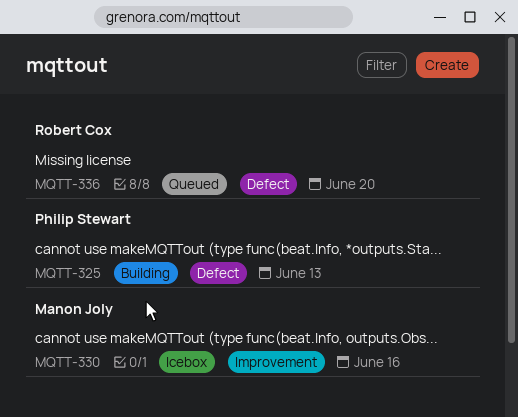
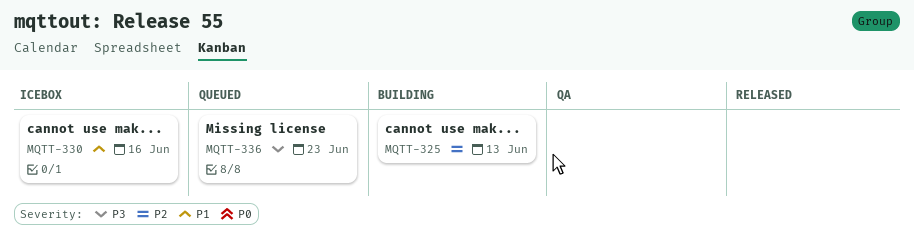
MQTT-336, due: Jun 20 -> Jun 23

